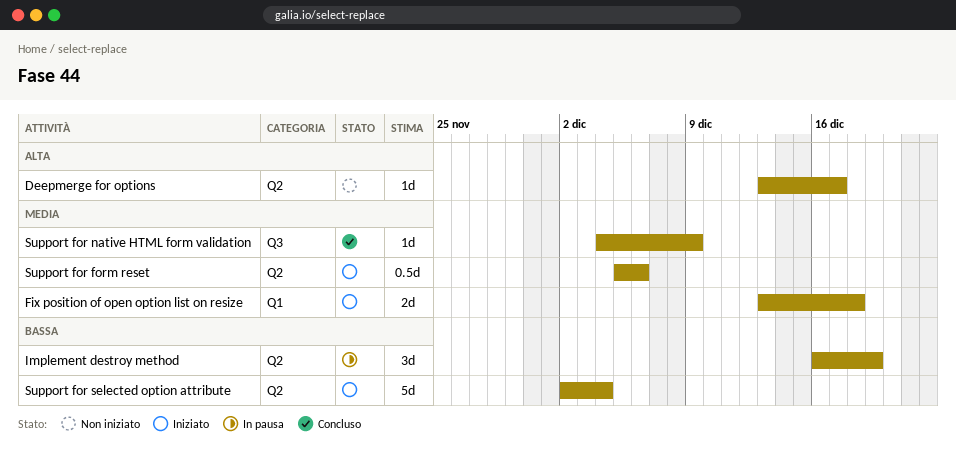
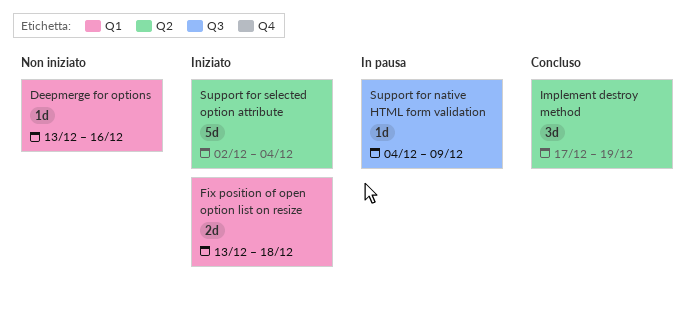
Deepmerge for options, label: Q2 -> Q1
Deepmerge for options, due: Dec 17 -> Dec 16
Implement destroy method, status: In pausa -> Concluso
Implement destroy method, start: Dec 16 -> Dec 17
Support for form reset: present -> none
Support for native HTML form validation, status: Concluso -> In pausa

